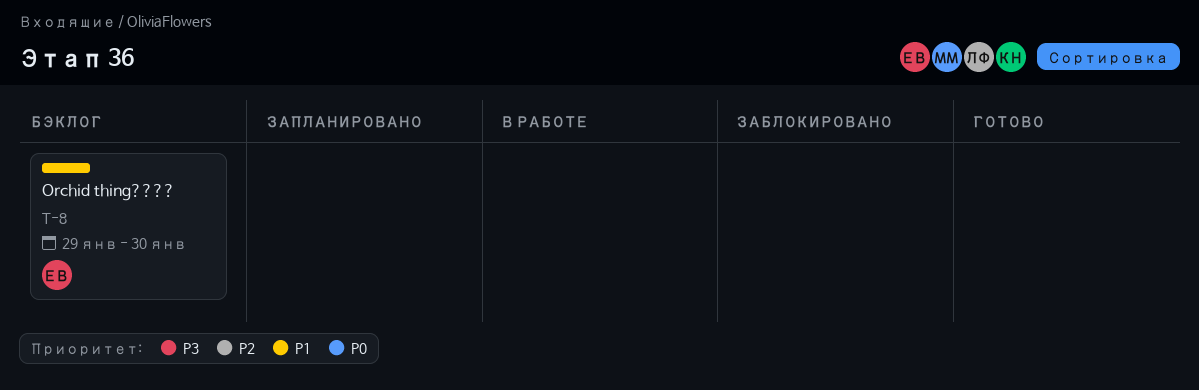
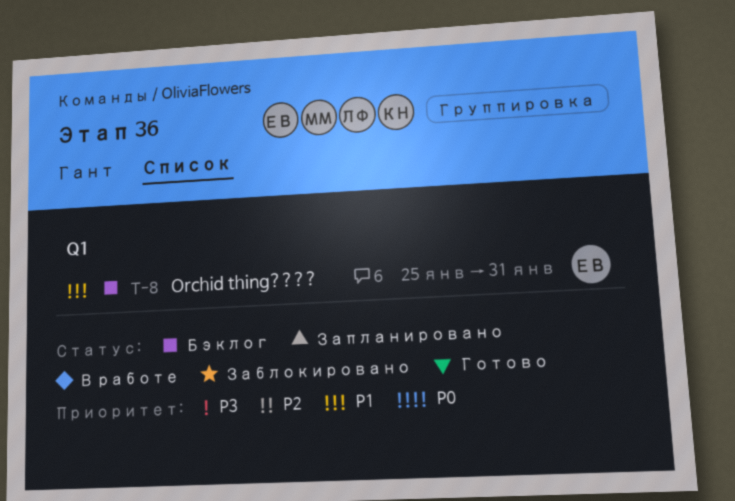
T-8, start: Jan 29 -> Jan 25
T-8, due: Jan 30 -> Jan 31

